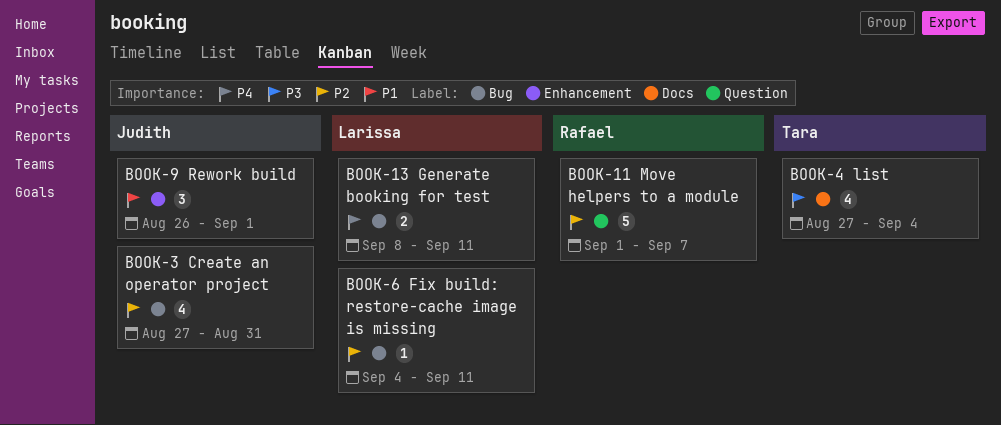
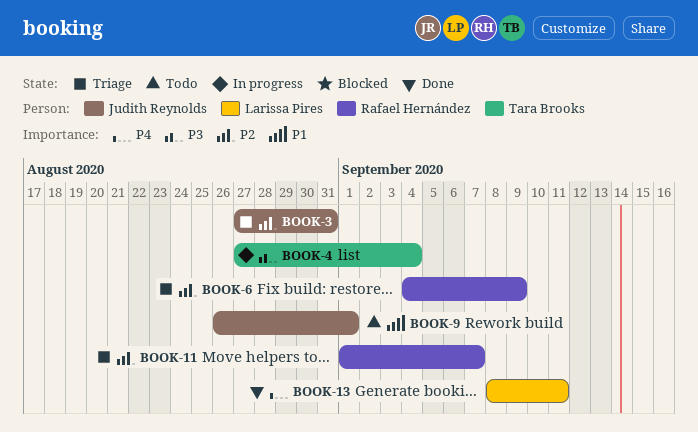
BOOK-6, owner: Larissa Pires -> Rafael Hernández
BOOK-6, due: Sep 11 -> Sep 9

